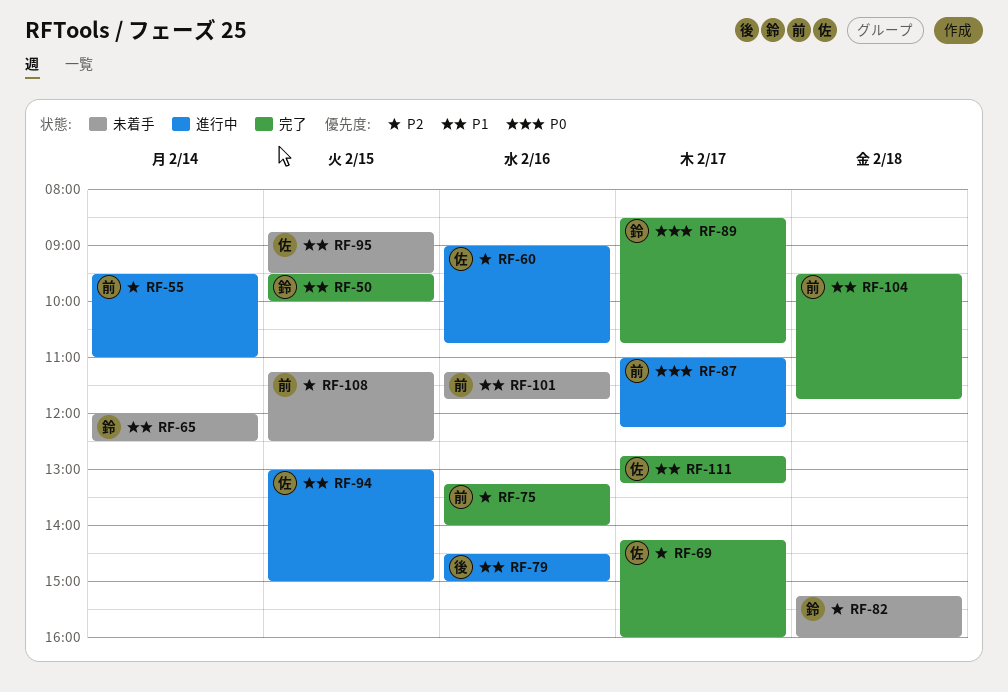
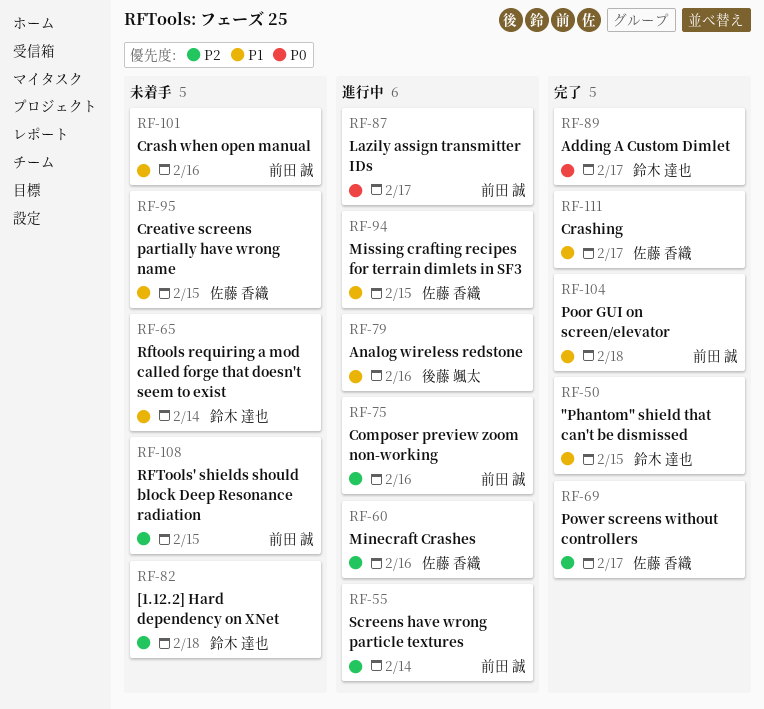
RF-75, status: 完了 -> 進行中

